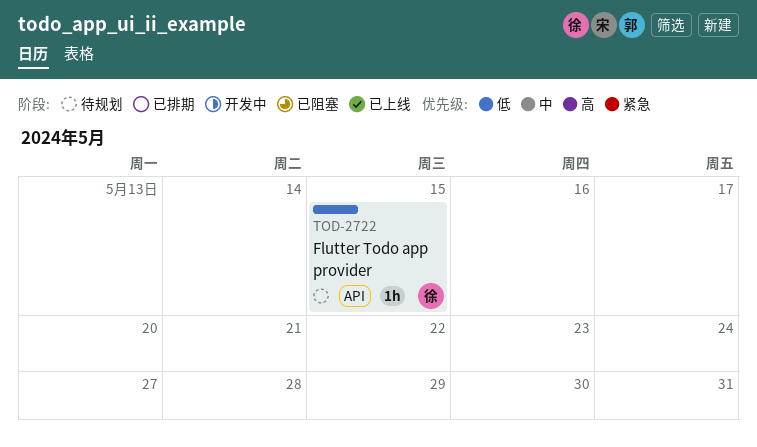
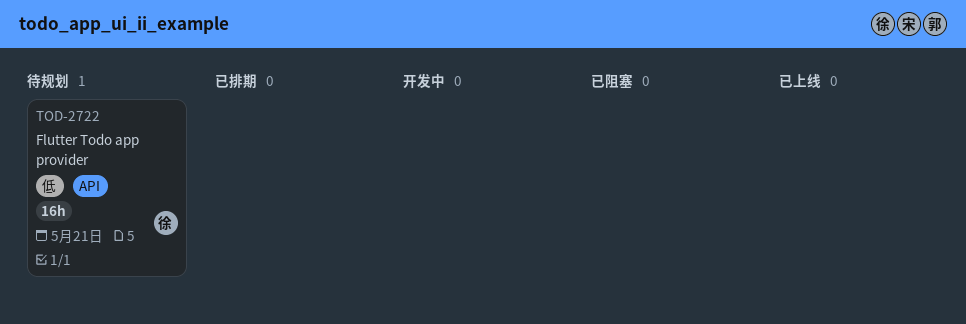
TOD-2722, estimate: 1h -> 16h
TOD-2722, due: May 15 -> May 21

